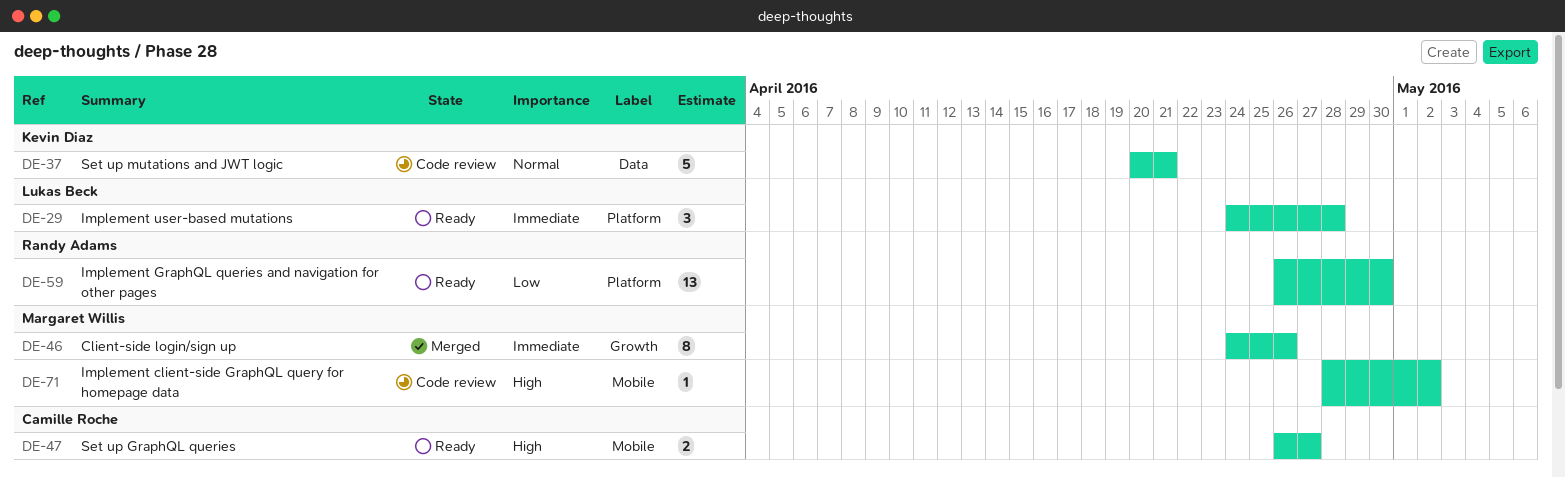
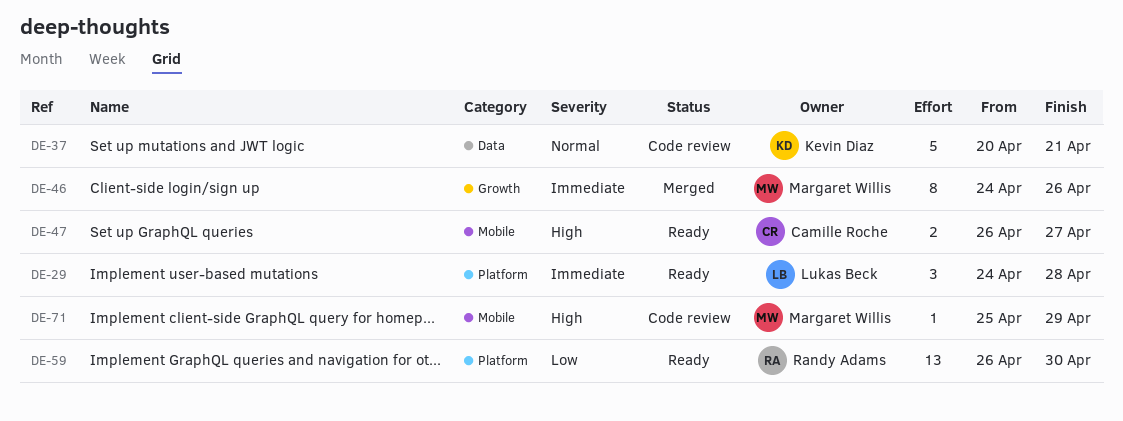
DE-71, start: Apr 28 -> Apr 25
DE-71, due: May 2 -> Apr 29

